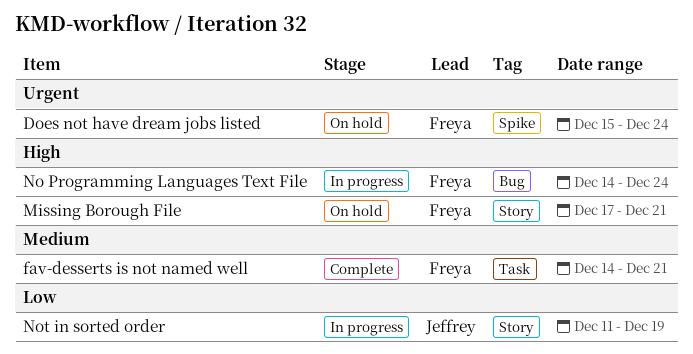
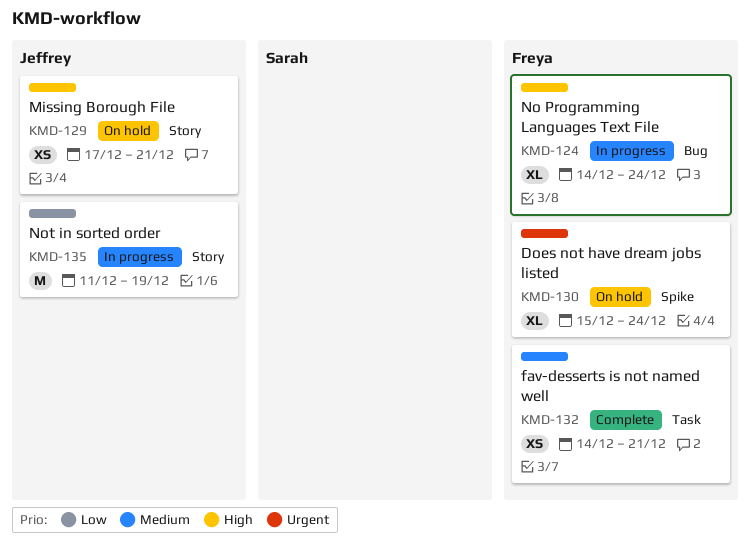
Missing Borough File, owner: Freya -> Jeffrey

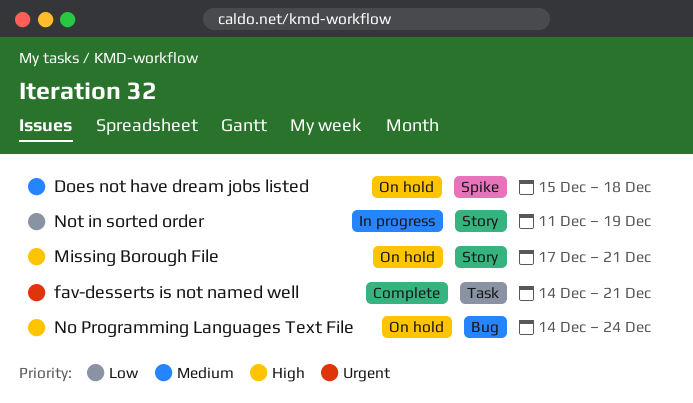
Does not have dream jobs listed, priority: Urgent -> Medium
Does not have dream jobs listed, due: Dec 24 -> Dec 18
fav-desserts is not named well, priority: Medium -> Urgent
No Programming Languages Text File, status: In progress -> On hold

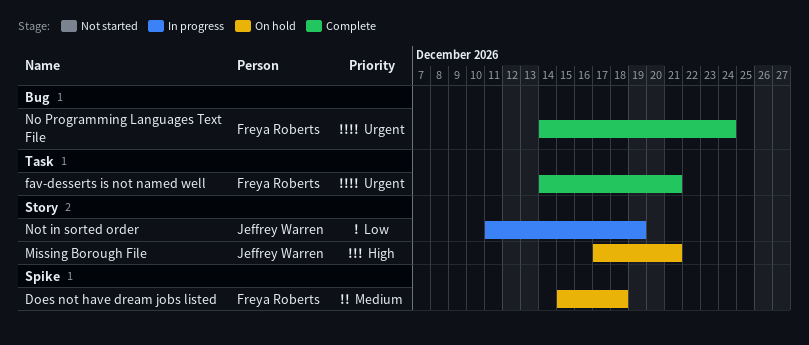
No Programming Languages Text File, status: On hold -> Complete
No Programming Languages Text File, priority: High -> Urgent

